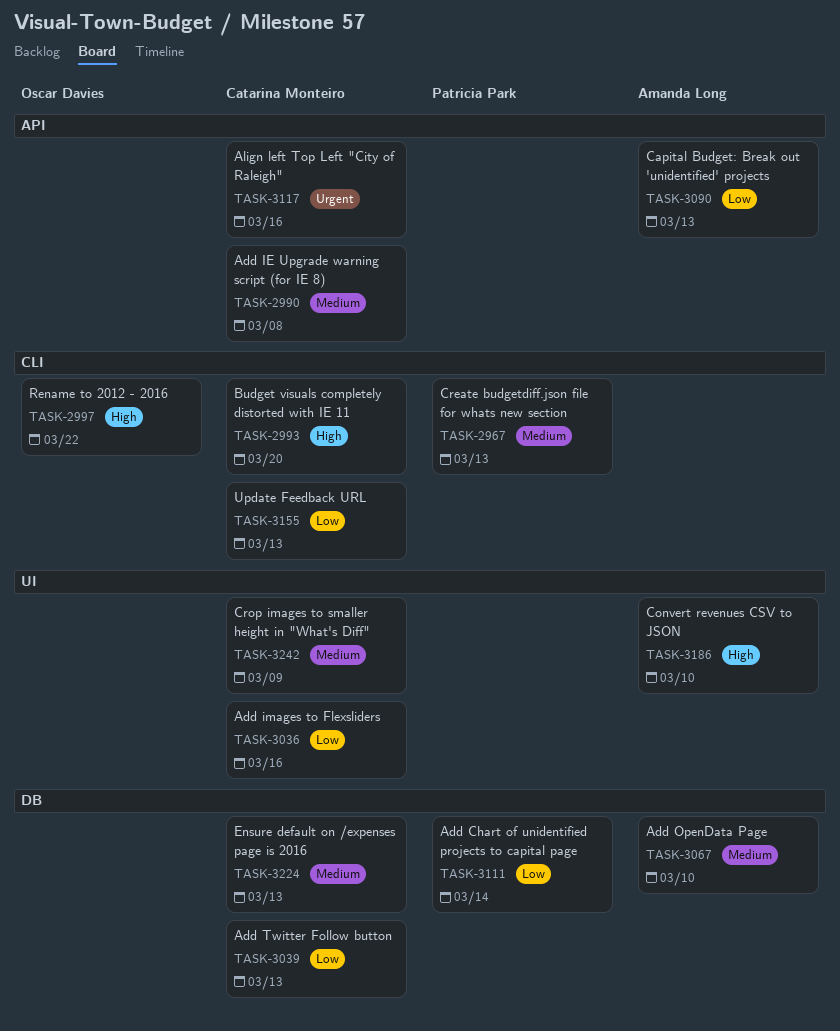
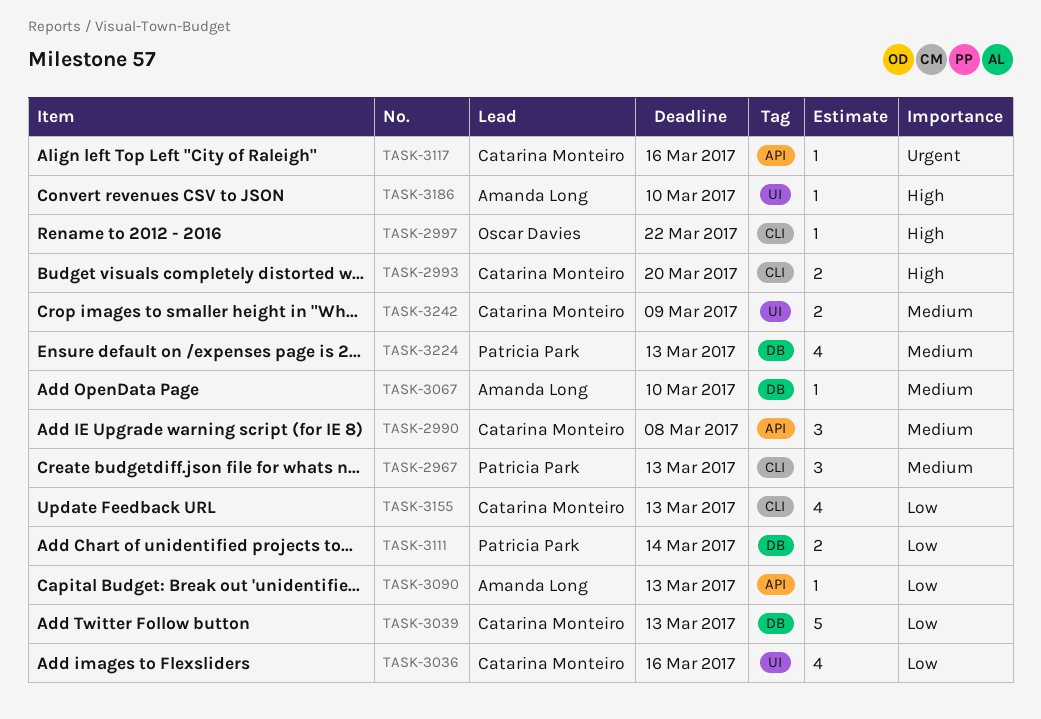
TASK-3224, owner: Catarina Monteiro -> Patricia Park

